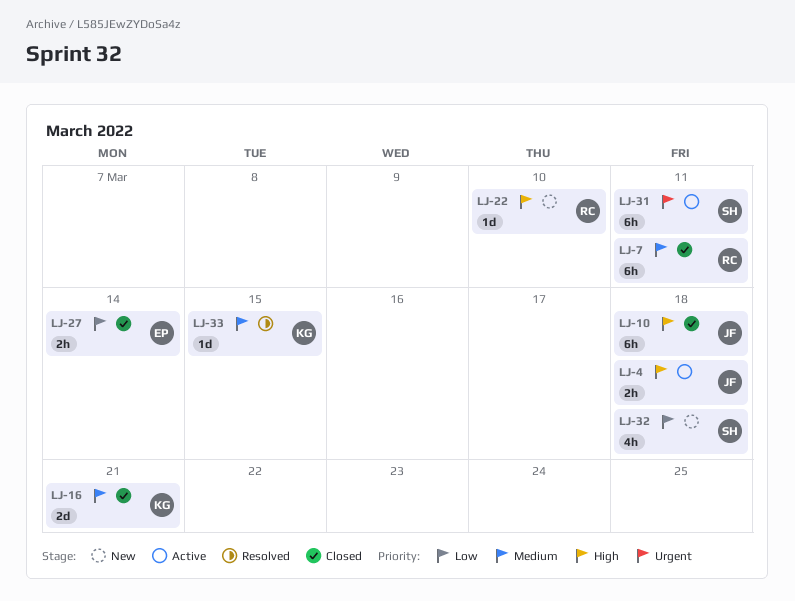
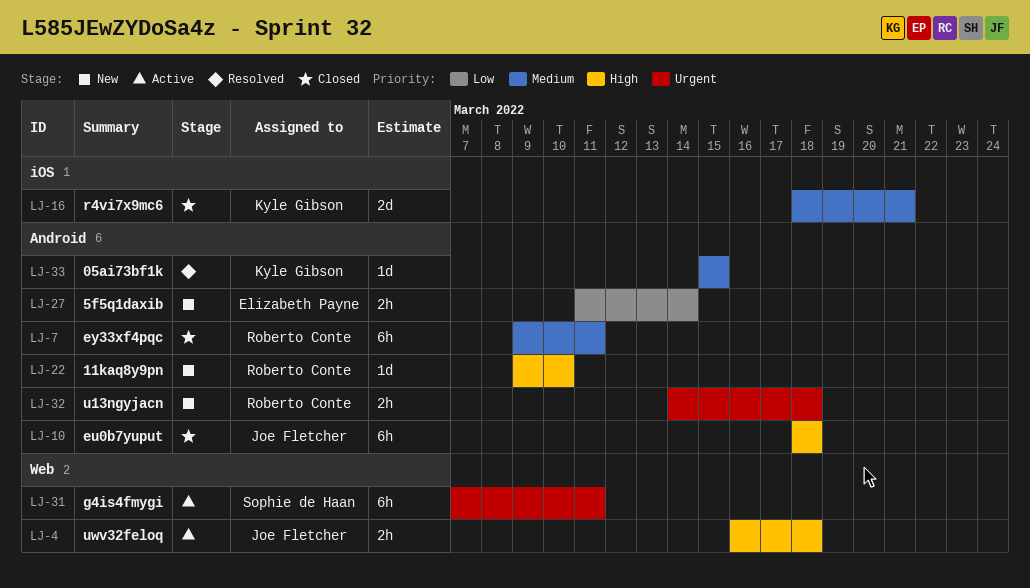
LJ-27, status: Closed -> New
LJ-32, owner: Sophie de Haan -> Roberto Conte
LJ-32, priority: Low -> Urgent
LJ-32, estimate: 4h -> 2h

